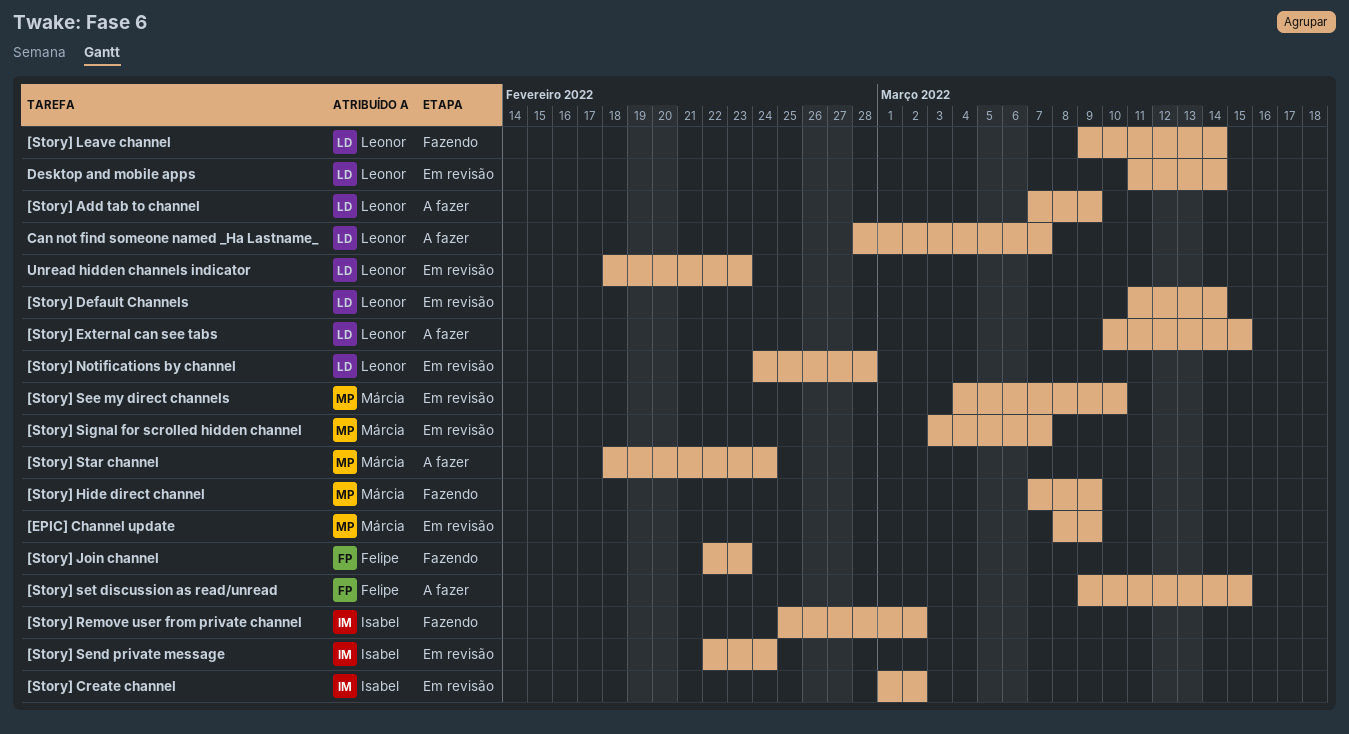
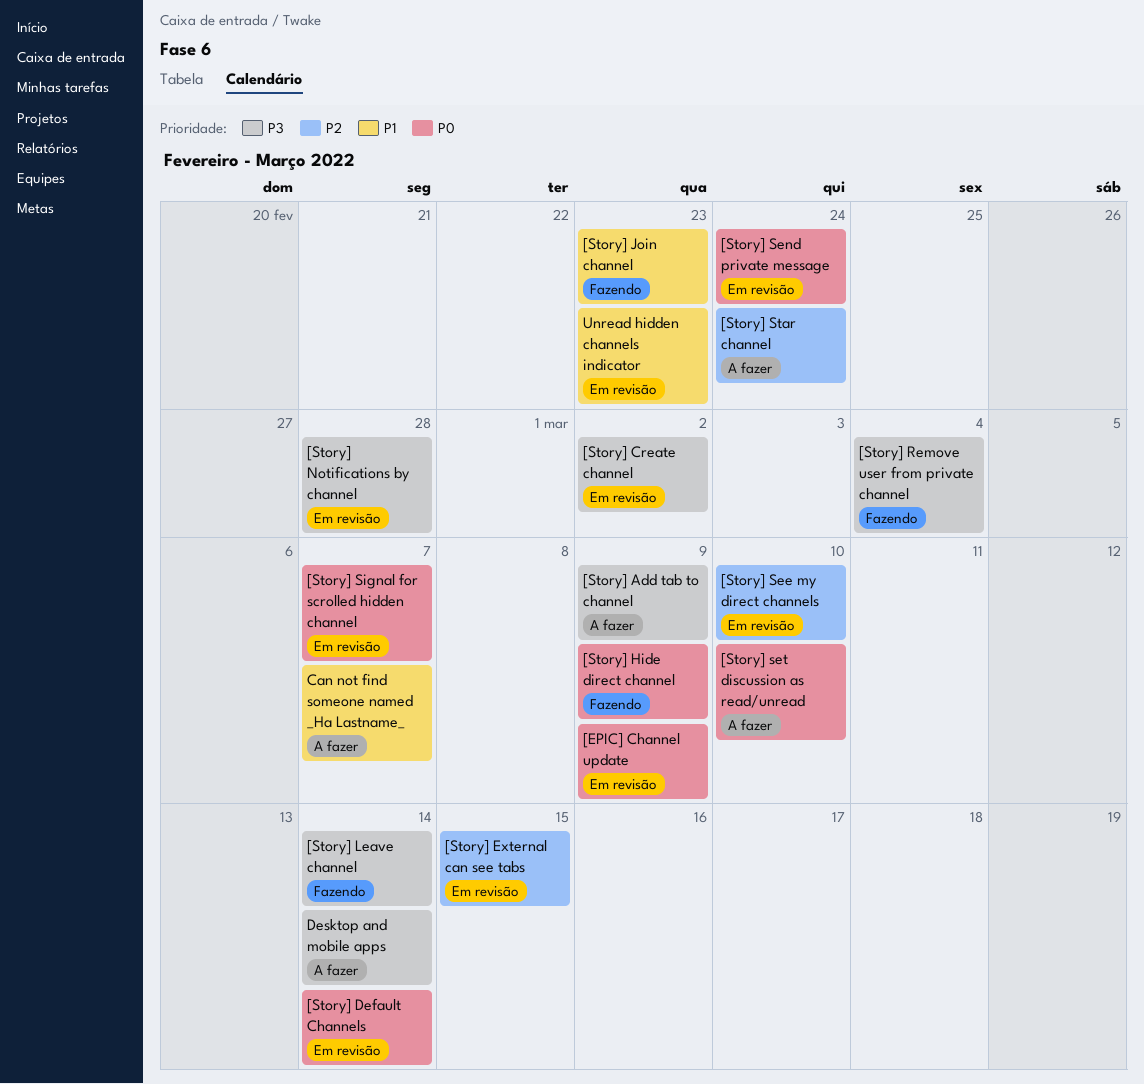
[Story] External can see tabs, status: A fazer -> Em revisão
[Story] Remove user from private channel, due: Mar 2 -> Mar 4
[Story] set discussion as read/unread, due: Mar 15 -> Mar 10
Desktop and mobile apps, status: Em revisão -> A fazer

